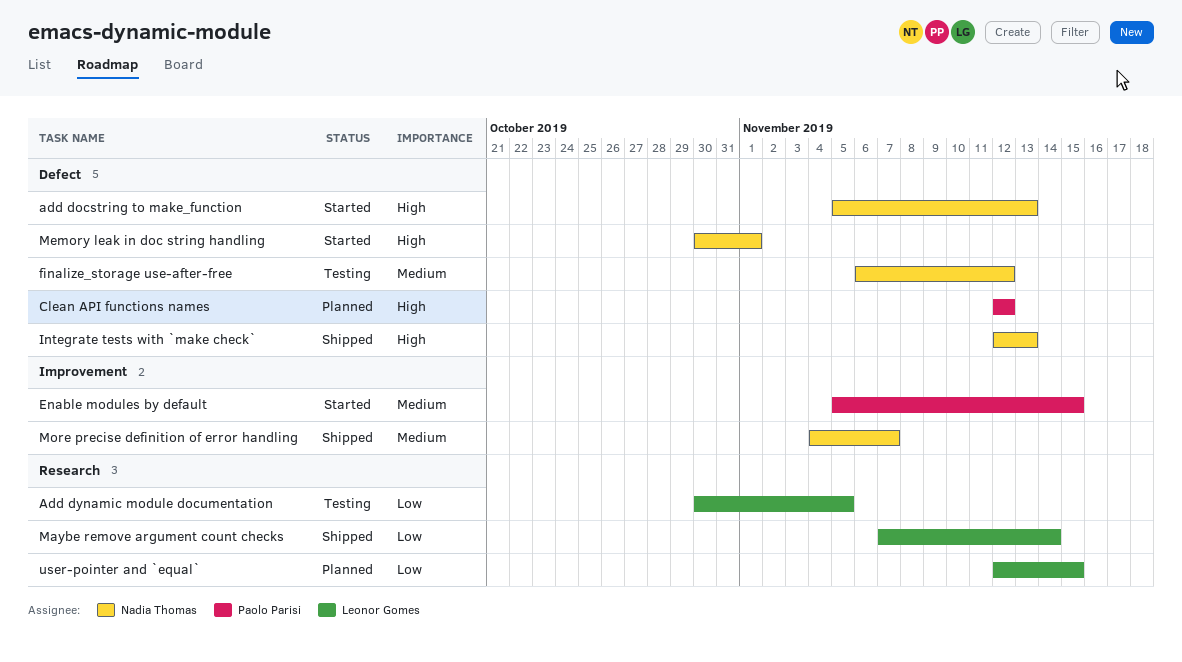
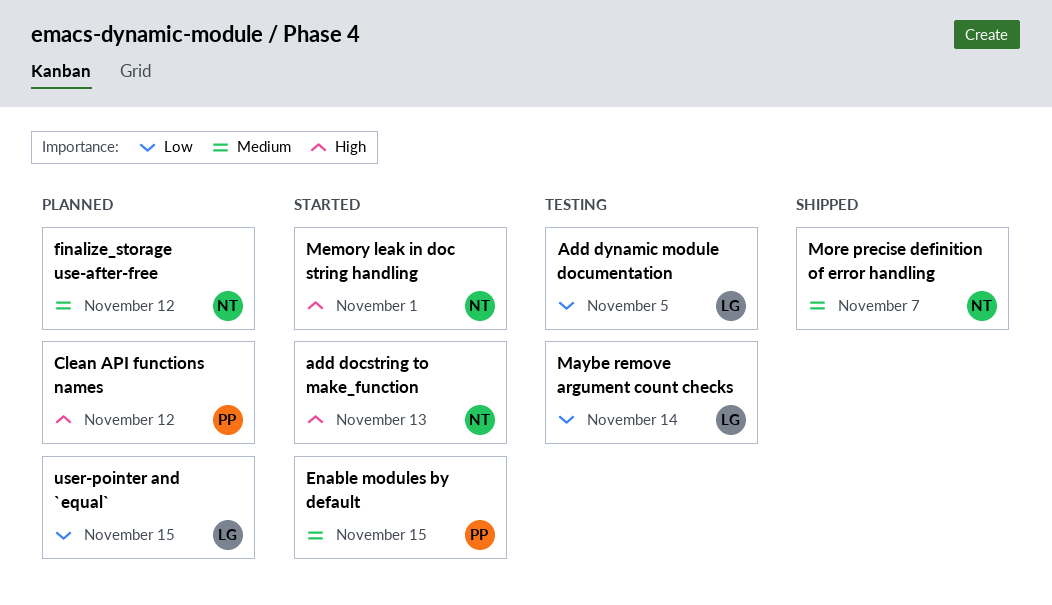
finalize_storage use-after-free, status: Testing -> Planned
Integrate tests with `make check`: present -> none
Maybe remove argument count checks, status: Shipped -> Testing

